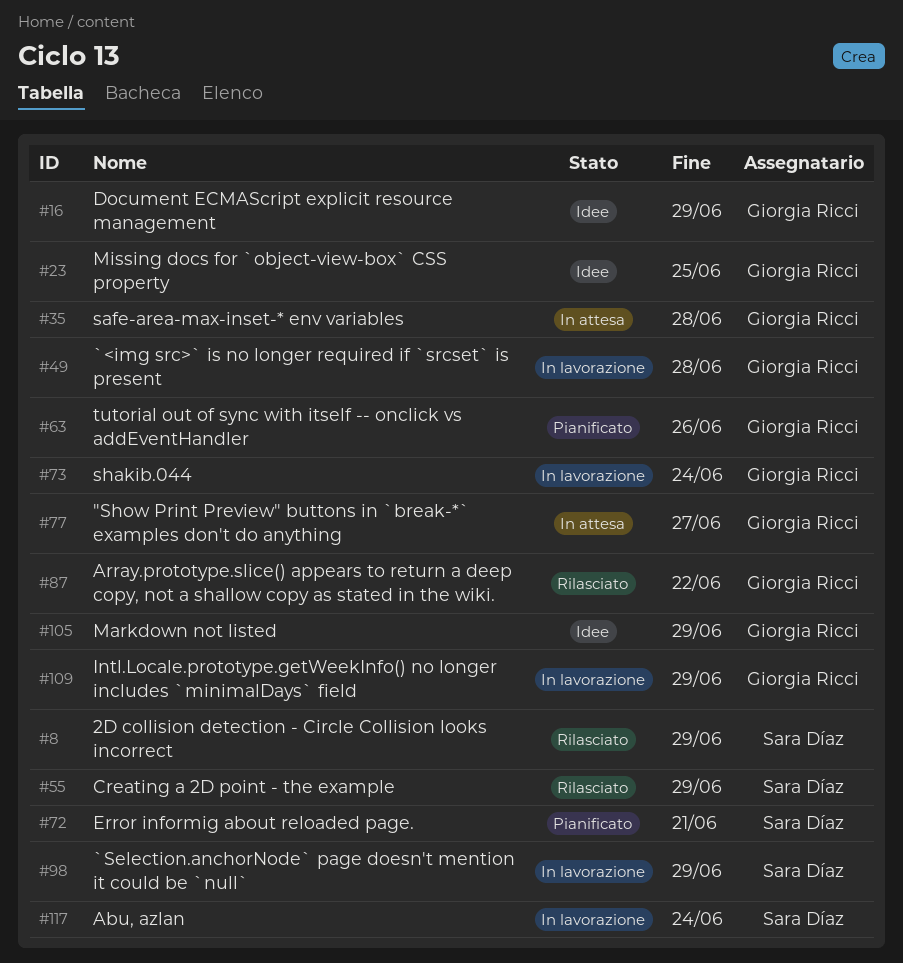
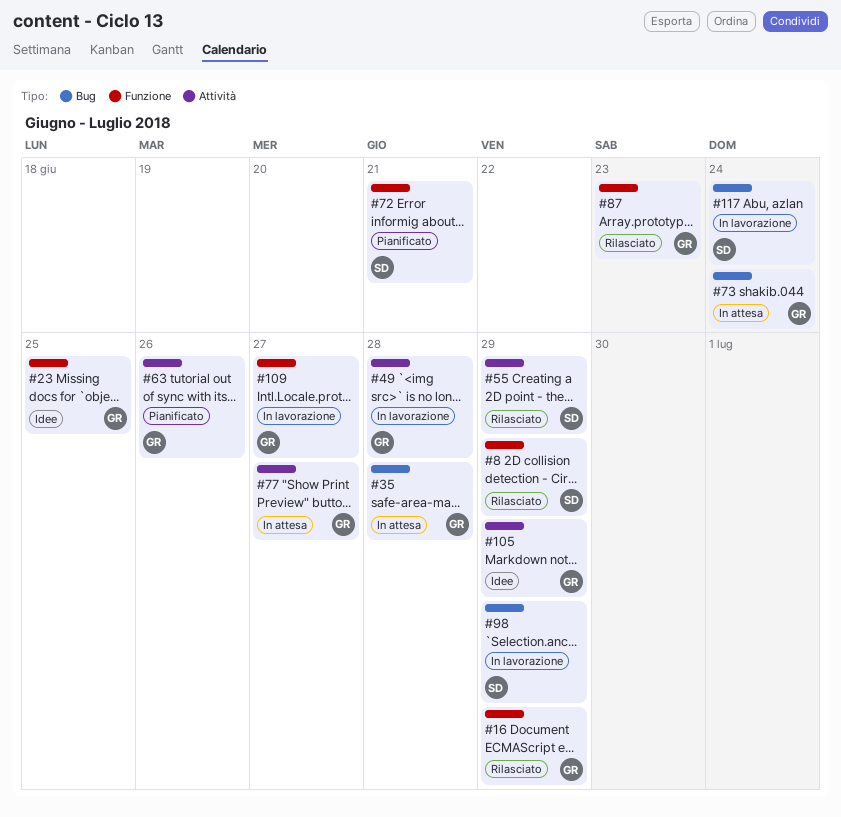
#16, status: Idee -> Rilasciato
#73, status: In lavorazione -> In attesa
#87, due: Jun 22 -> Jun 23
#109, due: Jun 29 -> Jun 27

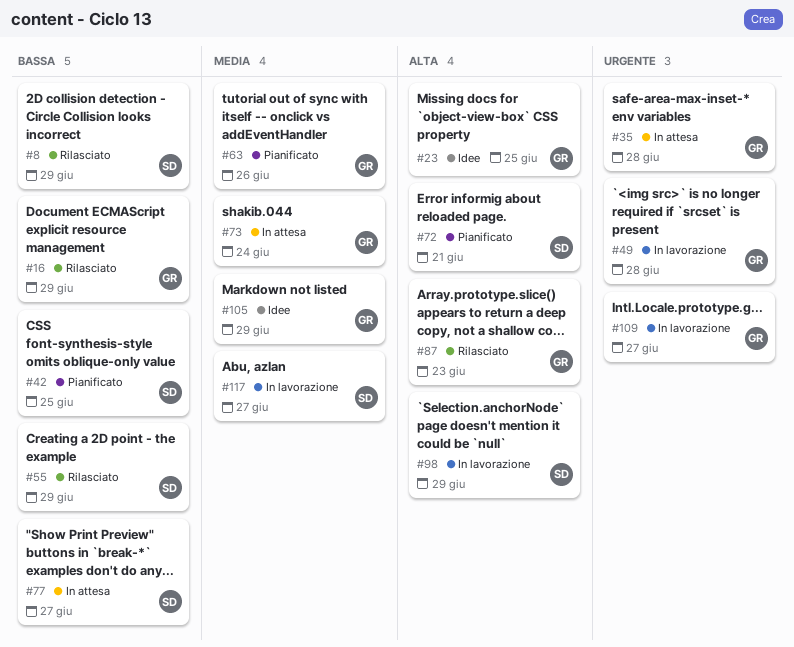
#42: none -> present
#77, owner: GR -> SD
#117, due: Jun 24 -> Jun 27

